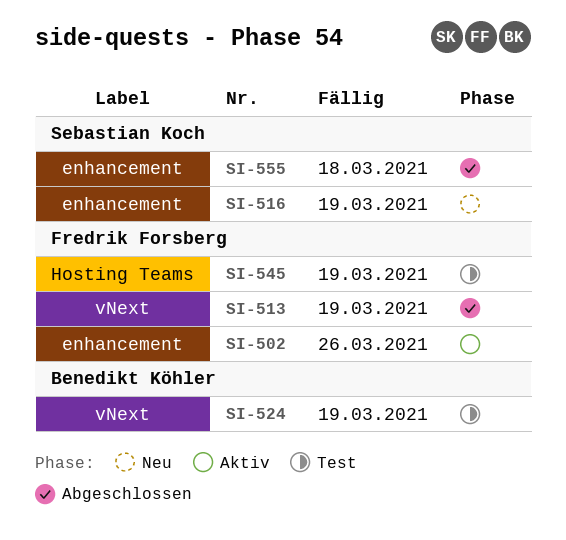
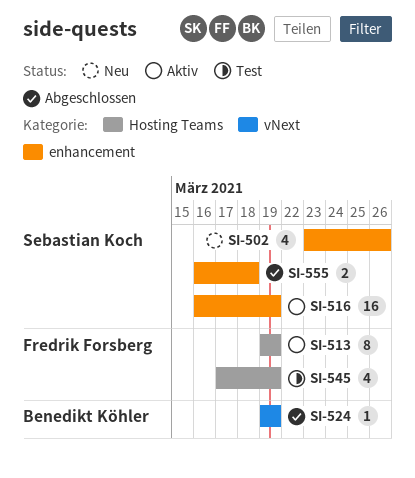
SI-502, status: Aktiv -> Neu
SI-502, owner: Fredrik Forsberg -> Sebastian Koch
SI-513, status: Abgeschlossen -> Aktiv
SI-513, label: vNext -> Hosting Teams
SI-516, status: Neu -> Aktiv
SI-524, status: Test -> Abgeschlossen

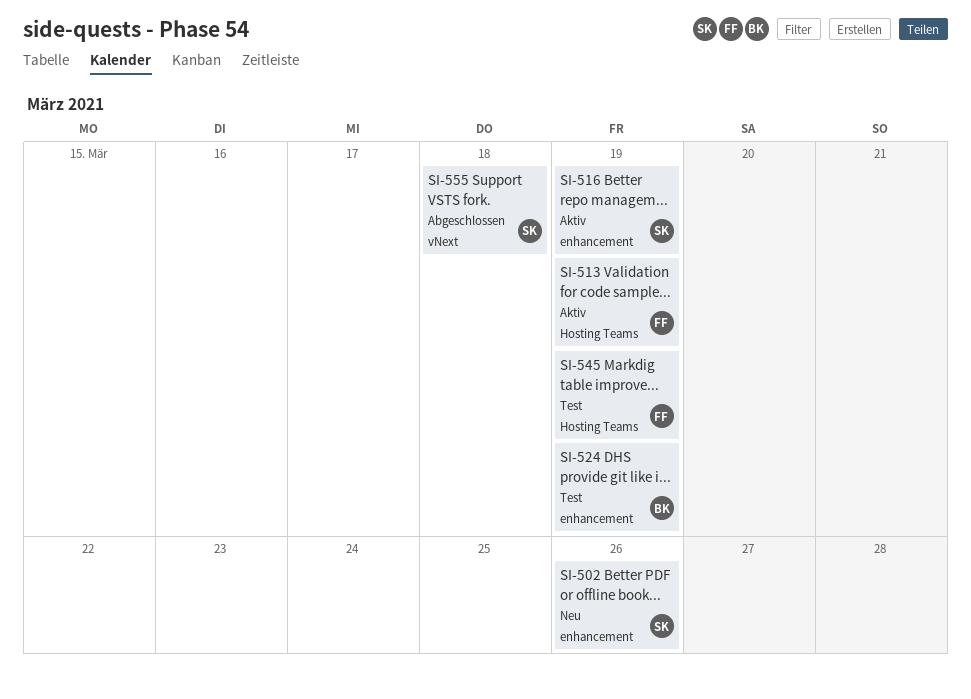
SI-524, status: Abgeschlossen -> Test
SI-524, label: vNext -> enhancement
SI-555, label: enhancement -> vNext

